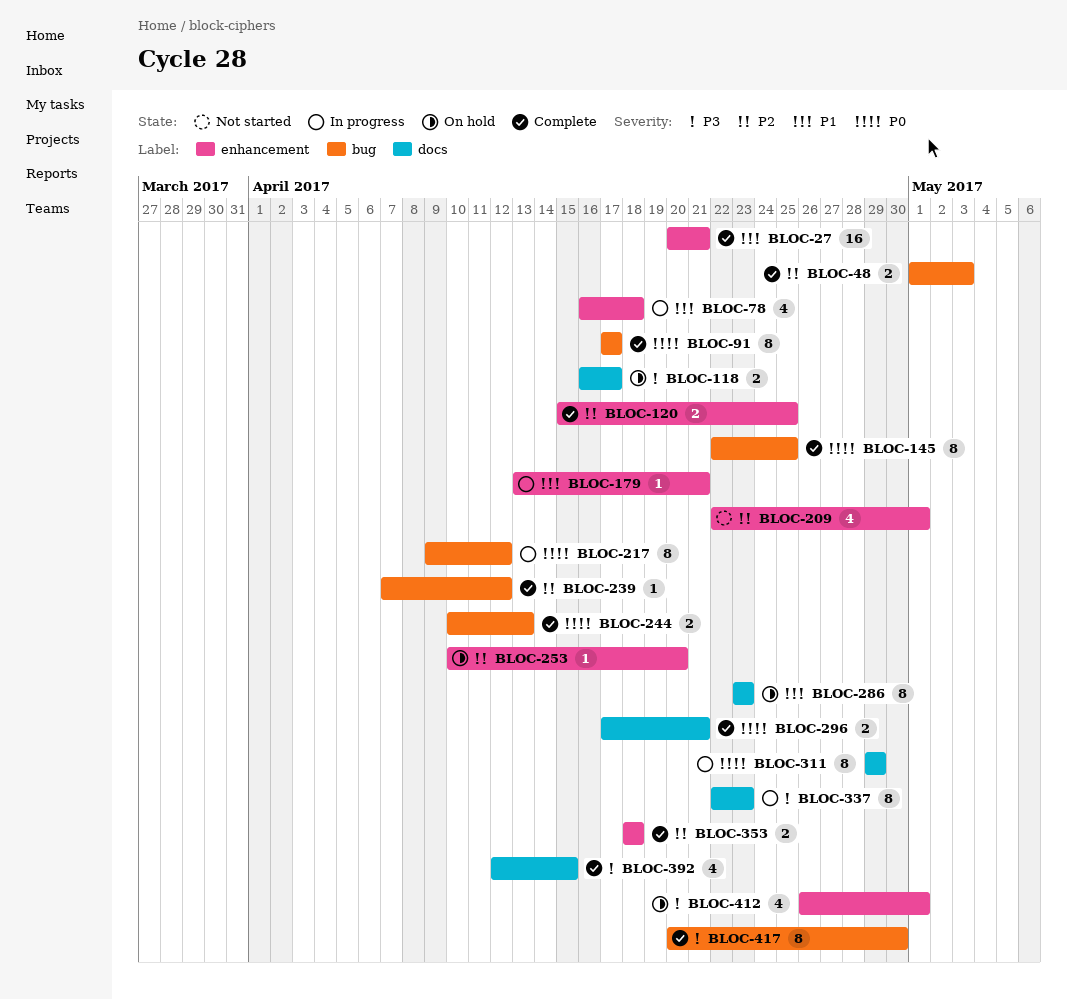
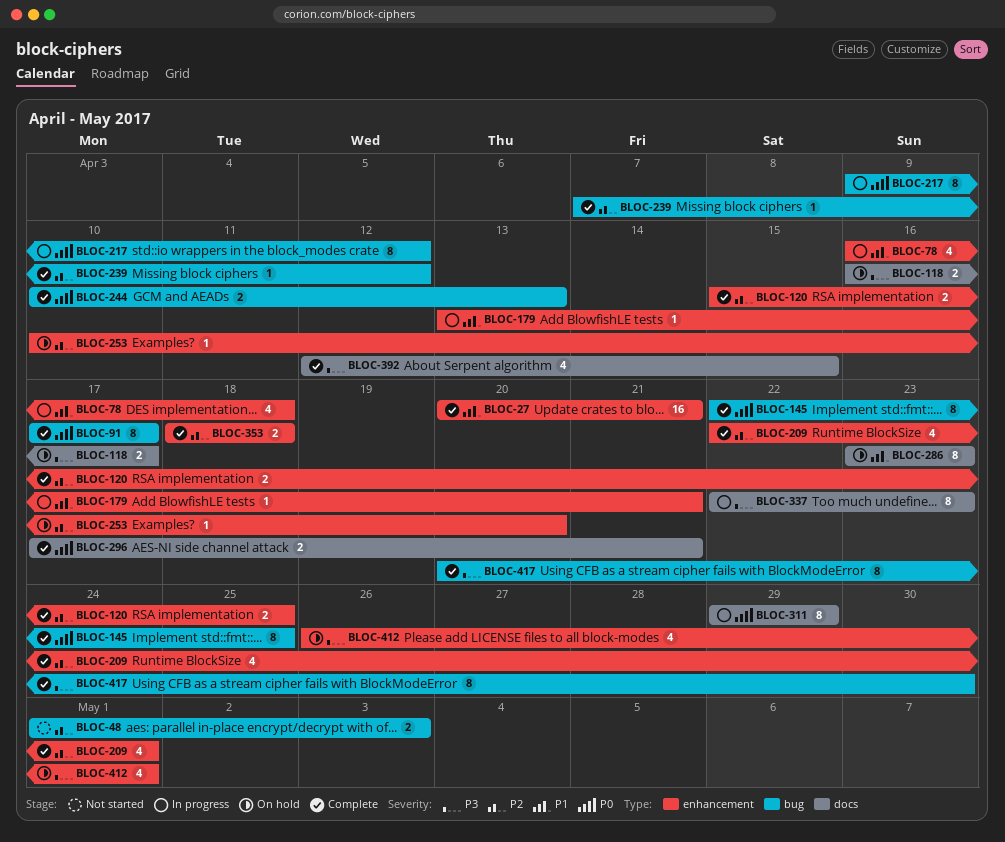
BLOC-48, status: Complete -> Not started
BLOC-209, status: Not started -> Complete

